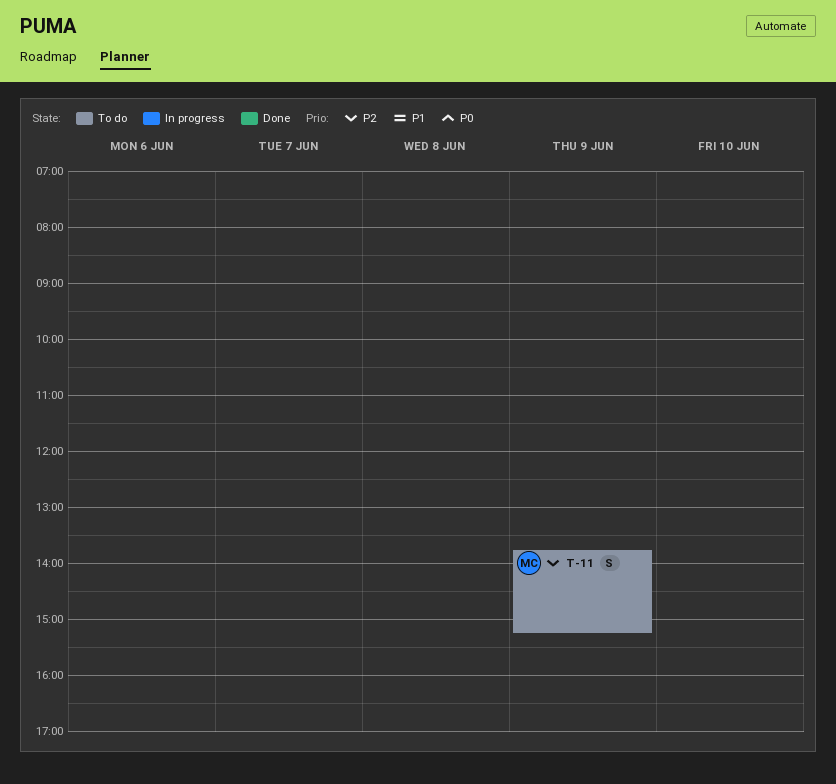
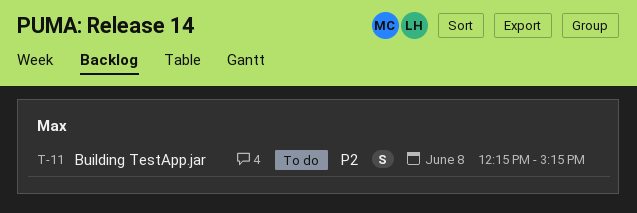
T-11, day: Jun 9 -> Jun 8
T-11, begins: 13:45 -> 12:15

